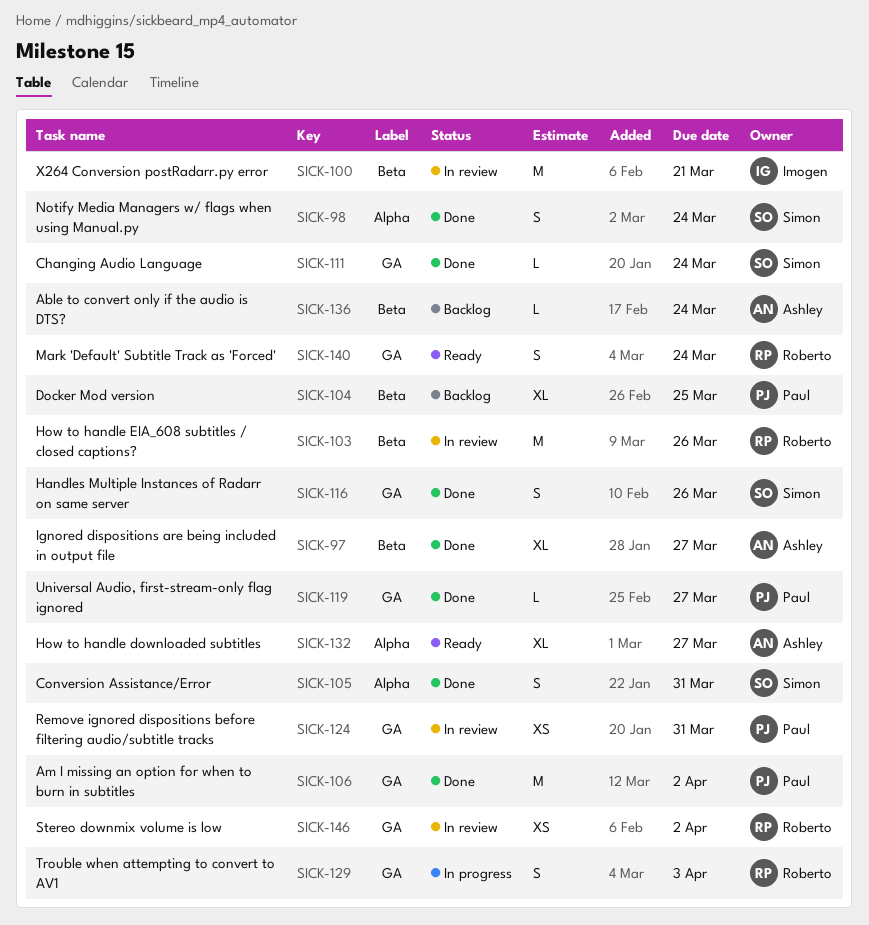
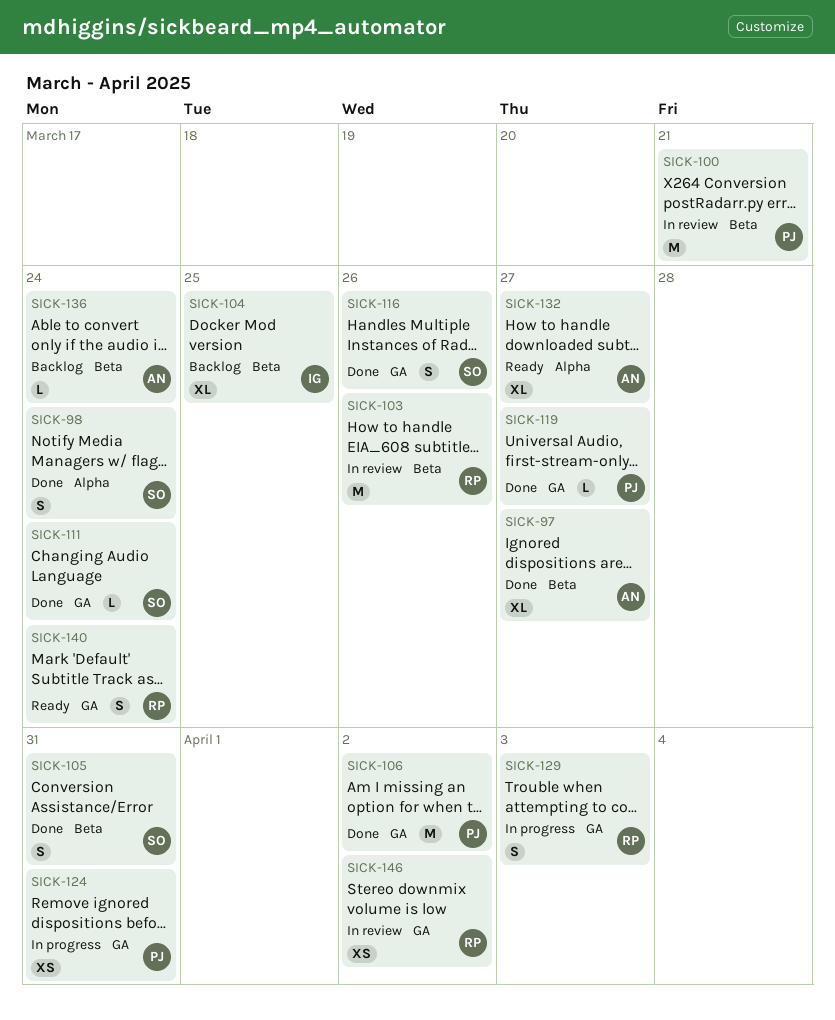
SICK-100, owner: Imogen -> Paul
SICK-104, owner: Paul -> Imogen
SICK-105, label: Alpha -> Beta
SICK-124, status: In review -> In progress

